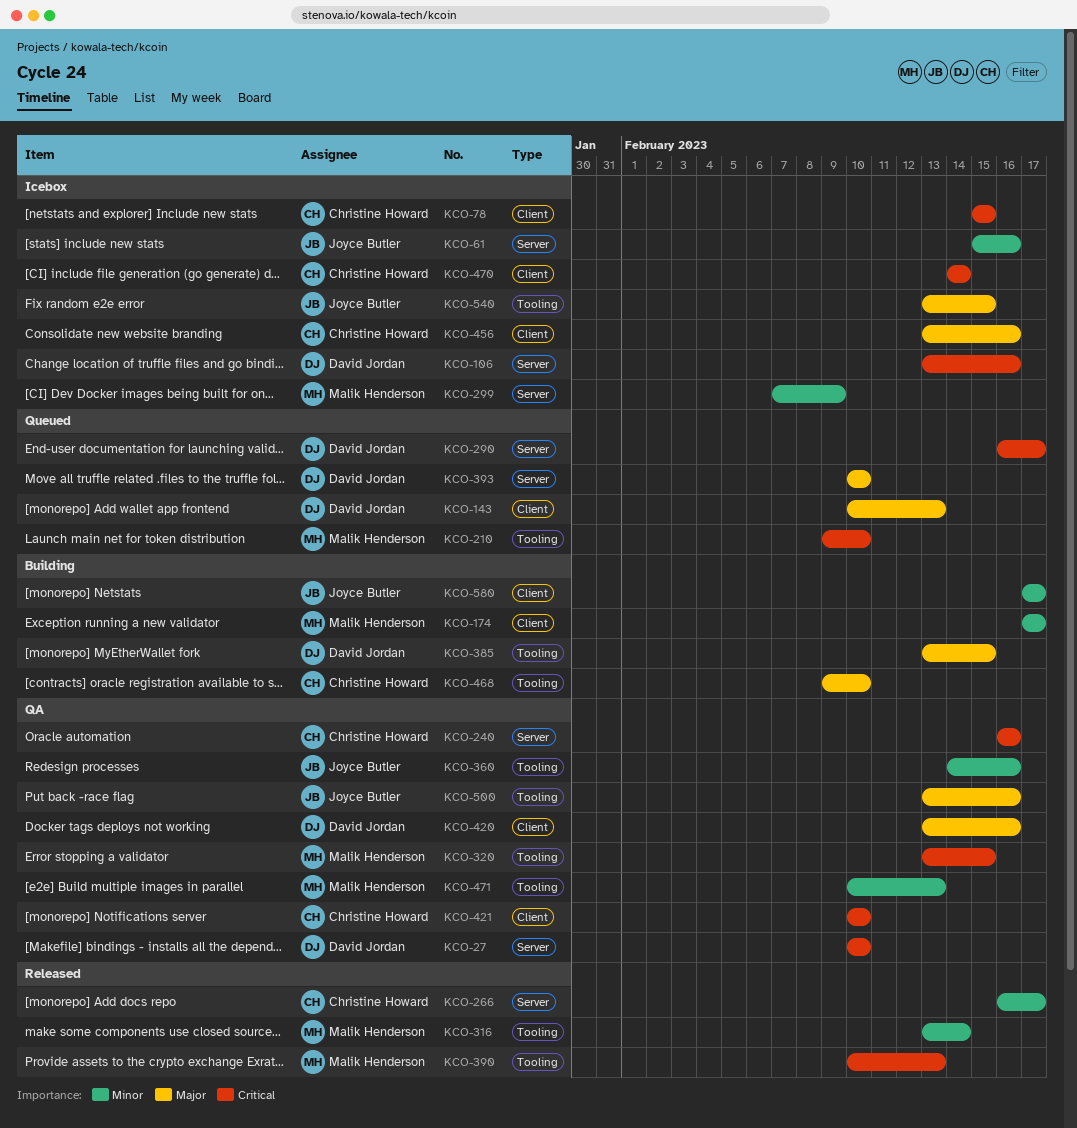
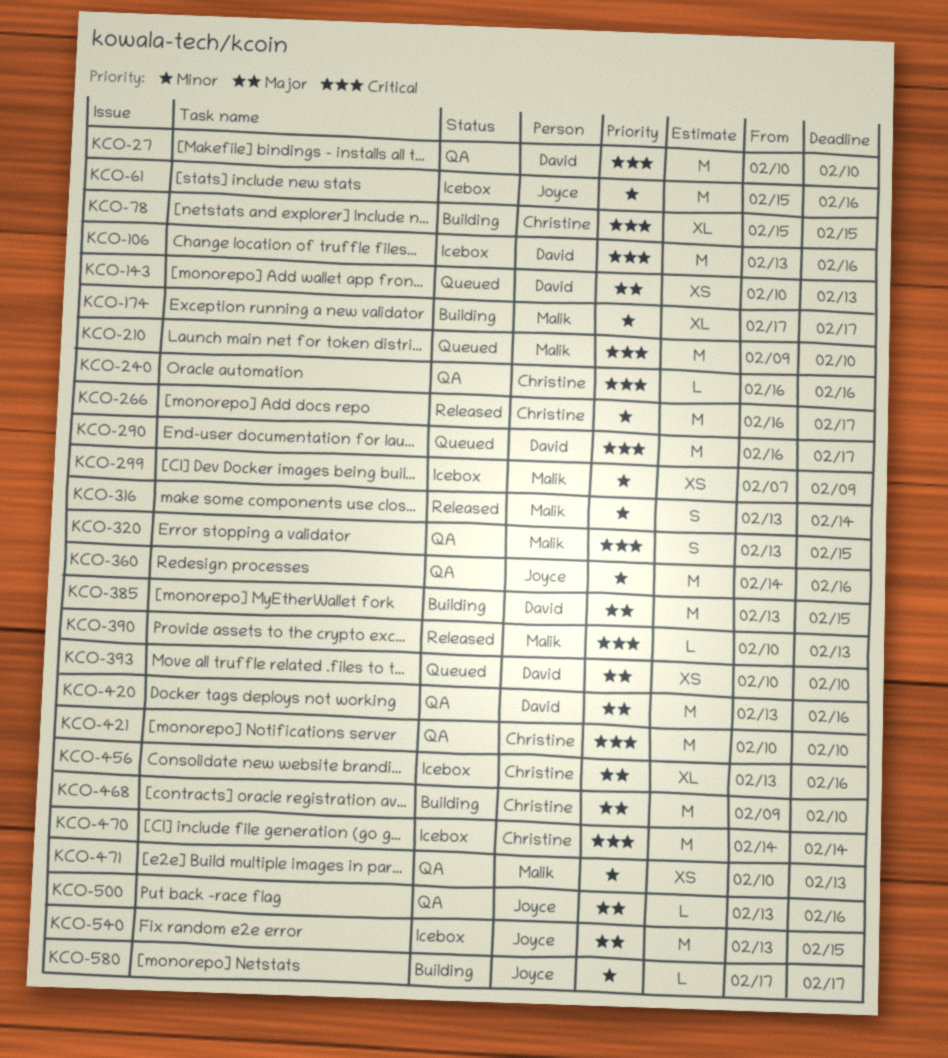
KCO-78, status: Icebox -> Building

